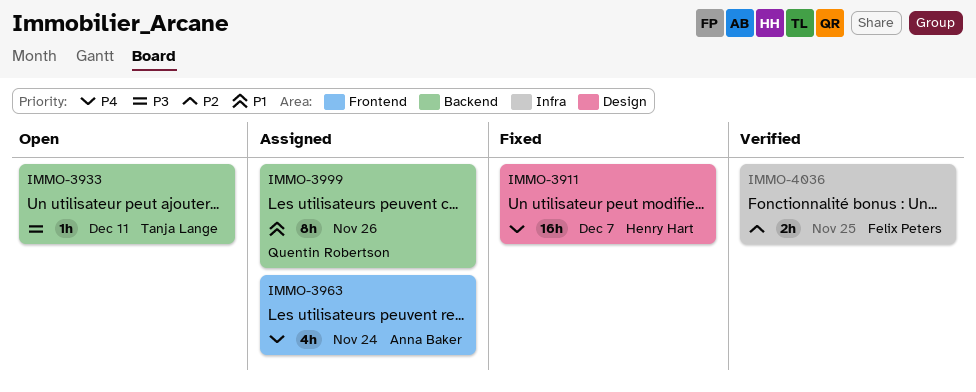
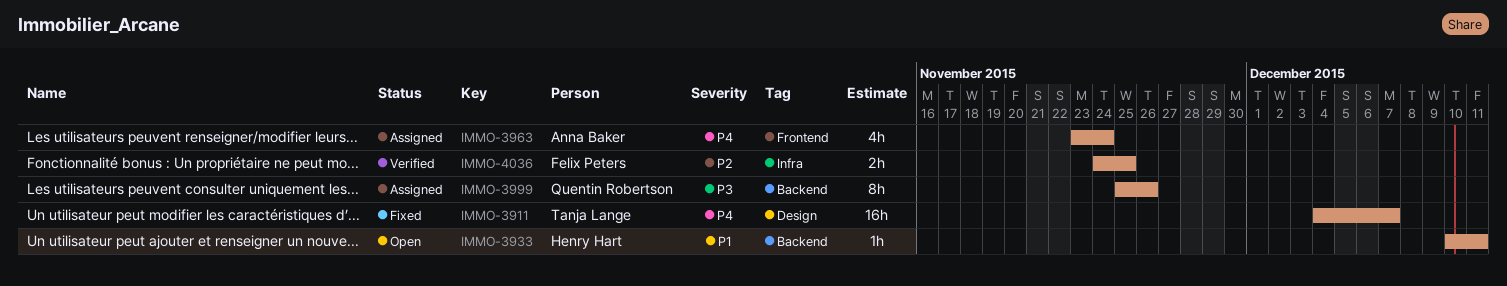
IMMO-3911, owner: Henry Hart -> Tanja Lange
IMMO-3933, owner: Tanja Lange -> Henry Hart
IMMO-3933, priority: P3 -> P1
IMMO-3999, priority: P1 -> P3

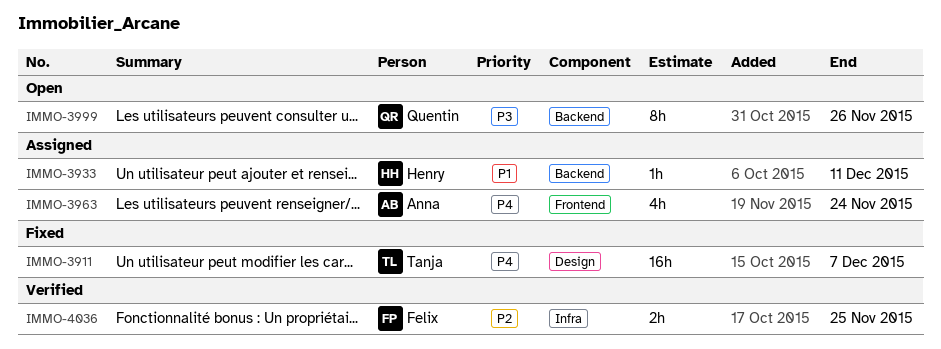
IMMO-3933, status: Open -> Assigned
IMMO-3999, status: Assigned -> Open

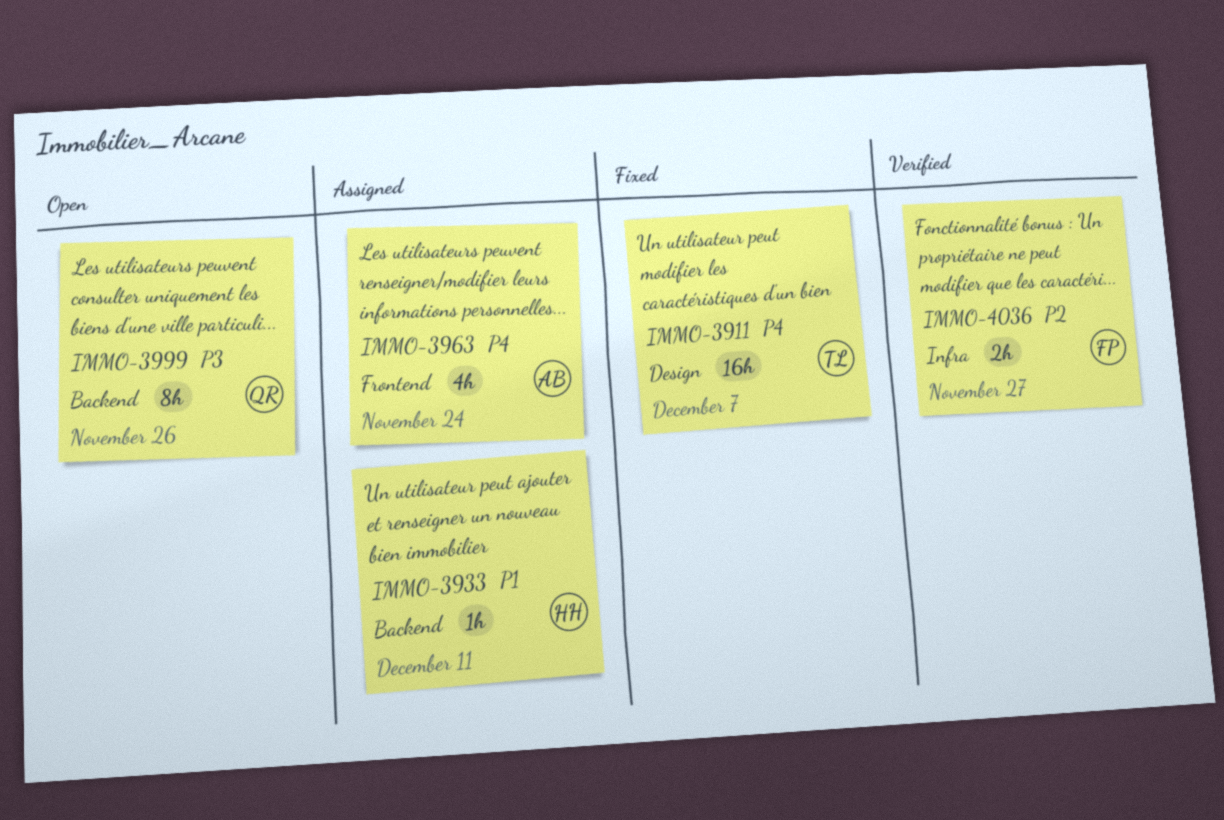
IMMO-4036, due: Nov 25 -> Nov 27

